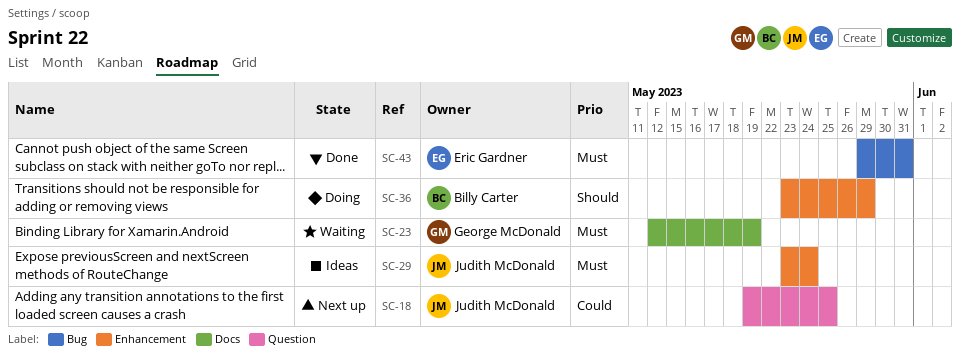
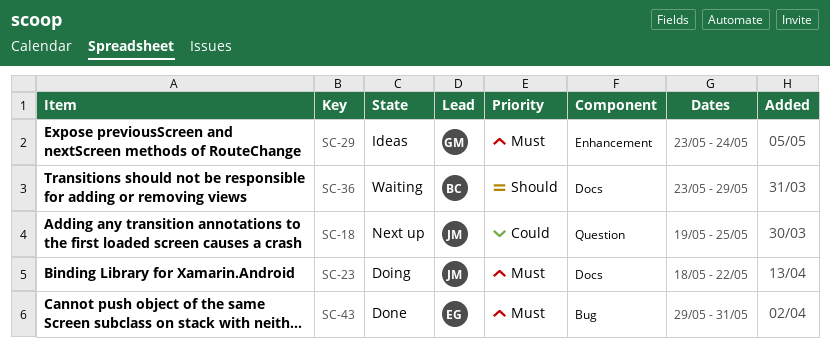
SC-23, status: Waiting -> Doing
SC-23, owner: George McDonald -> Judith McDonald
SC-23, start: May 12 -> May 18
SC-23, due: May 19 -> May 22
SC-29, owner: Judith McDonald -> George McDonald
SC-36, status: Doing -> Waiting
SC-36, label: Enhancement -> Docs

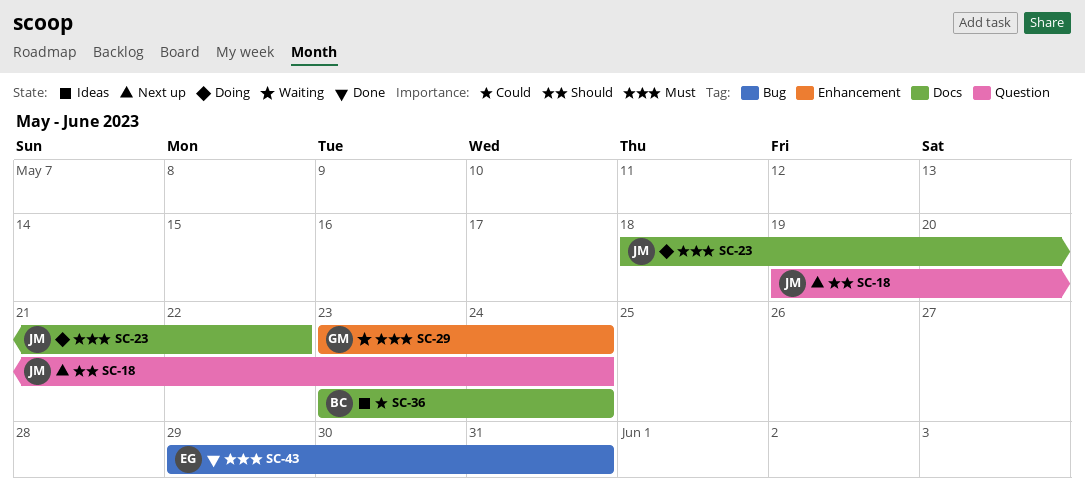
SC-18, priority: Could -> Should
SC-18, due: May 25 -> May 24
SC-29, status: Ideas -> Waiting
SC-36, status: Waiting -> Ideas
SC-36, priority: Should -> Could
SC-36, due: May 29 -> May 24

